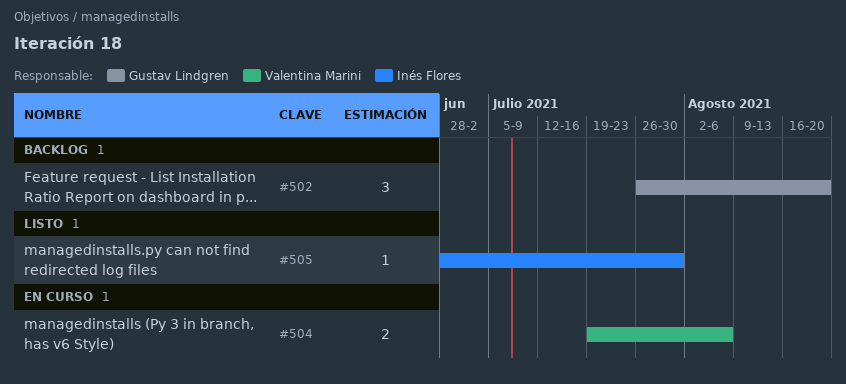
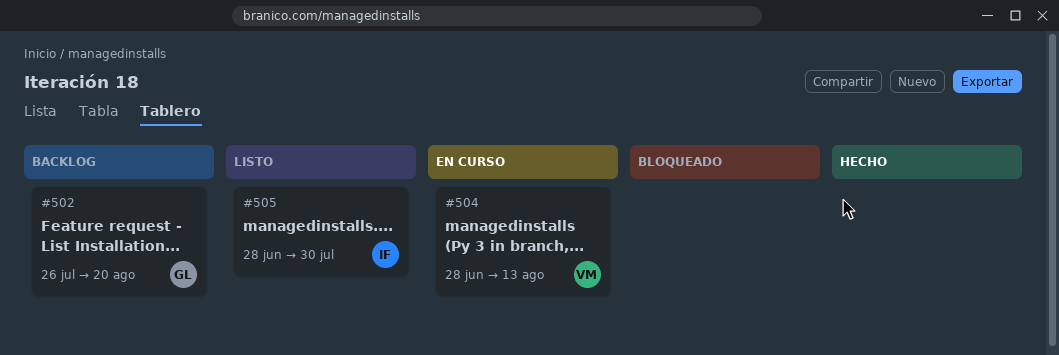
#504, start: Jul 19 -> Jun 28
#504, due: Aug 6 -> Aug 13

